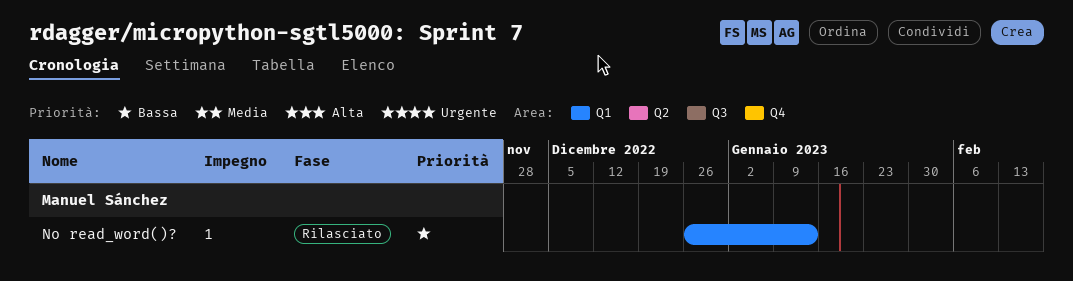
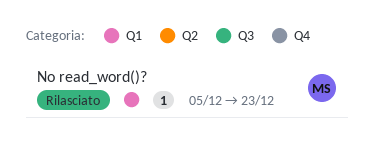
No read_word()?, start: Dec 26 -> Dec 5
No read_word()?, due: Jan 13 -> Dec 23

